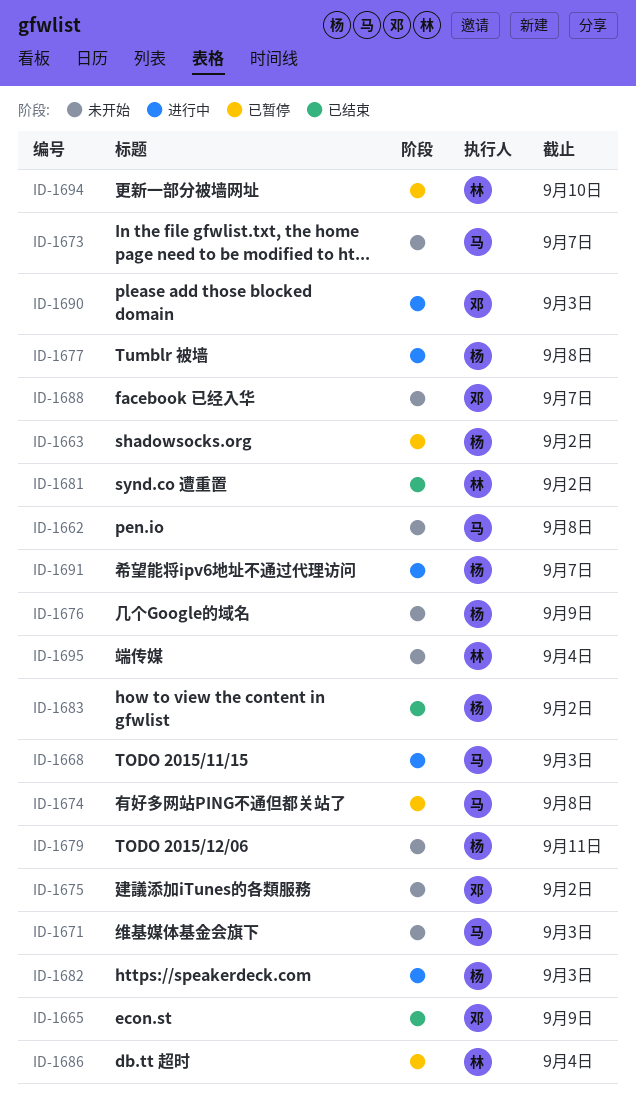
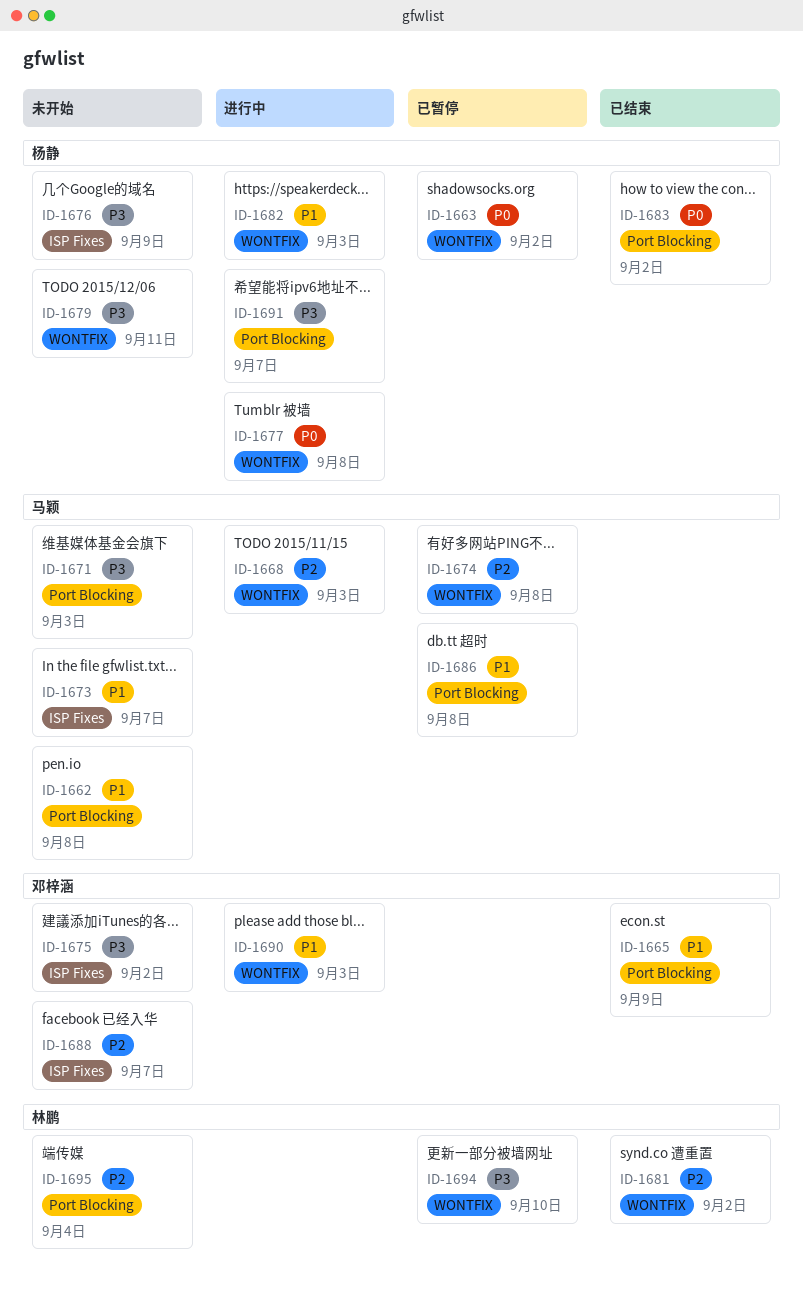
ID-1686, owner: 林鹏 -> 马颖
ID-1686, due: Sep 4 -> Sep 8

